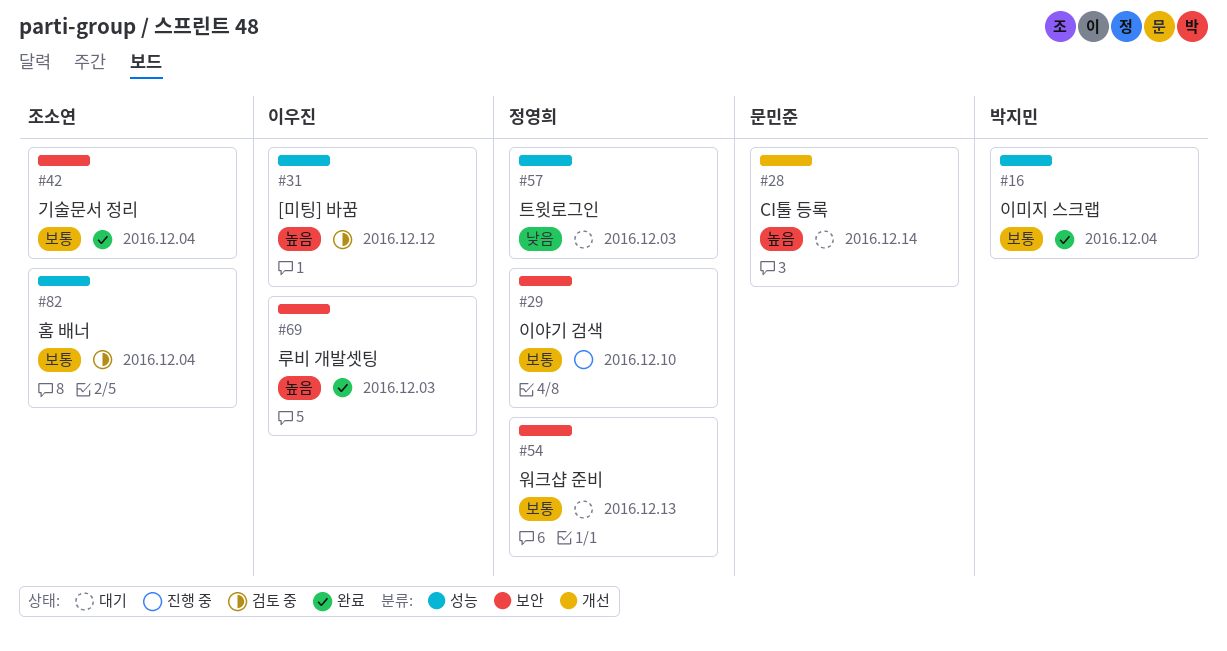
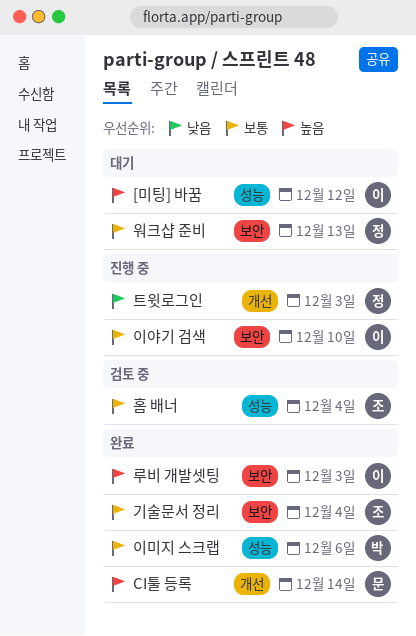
[미팅] 바꿈, status: 검토 중 -> 대기
CI툴 등록, status: 대기 -> 완료
이미지 스크랩, due: Dec 4 -> Dec 6
이야기 검색, owner: 정영희 -> 이우진
트윗로그인, status: 대기 -> 진행 중
트윗로그인, label: 성능 -> 개선

